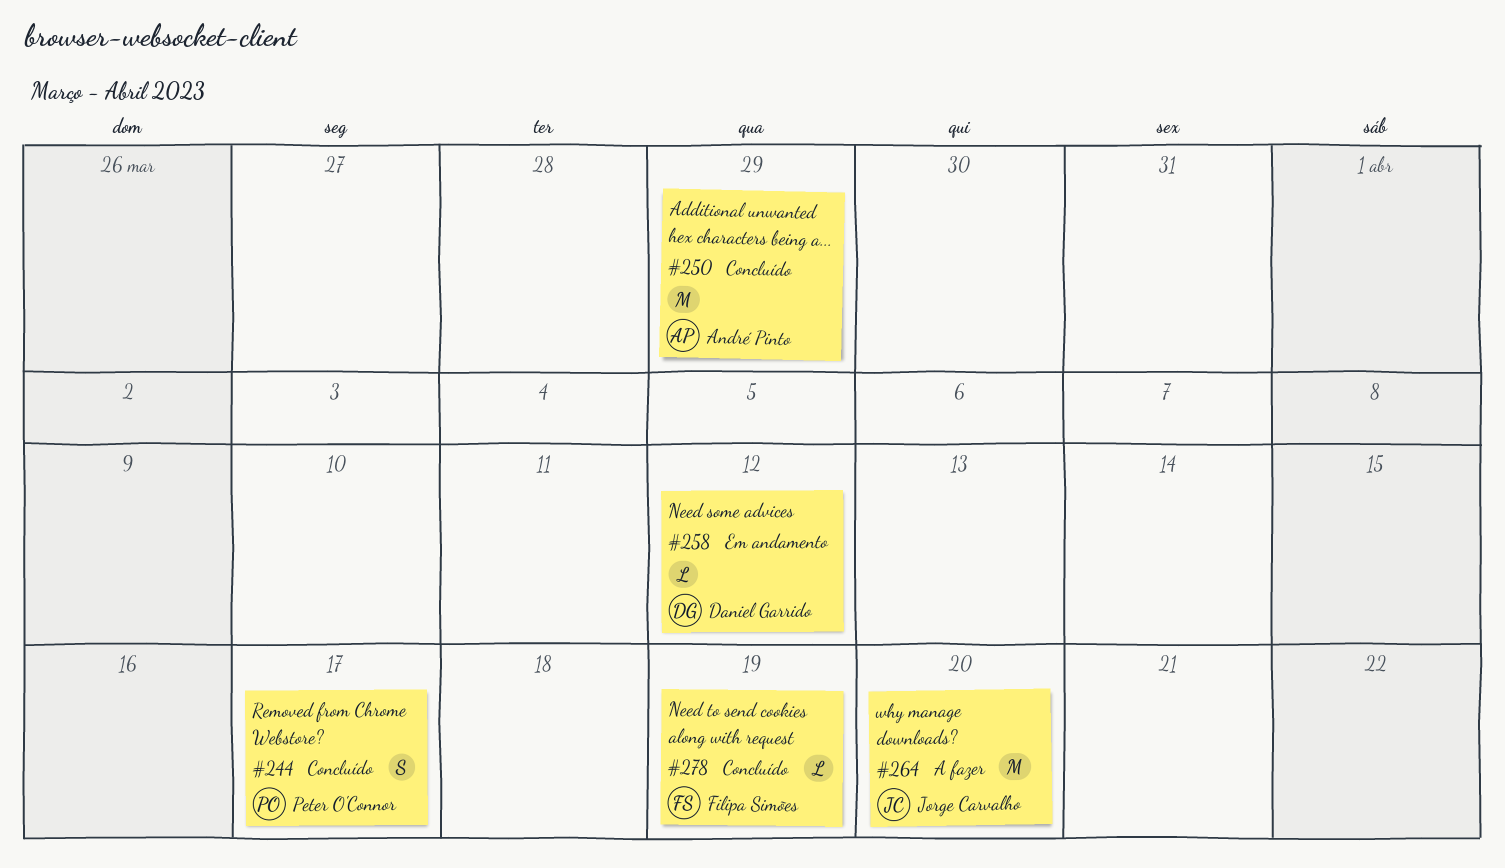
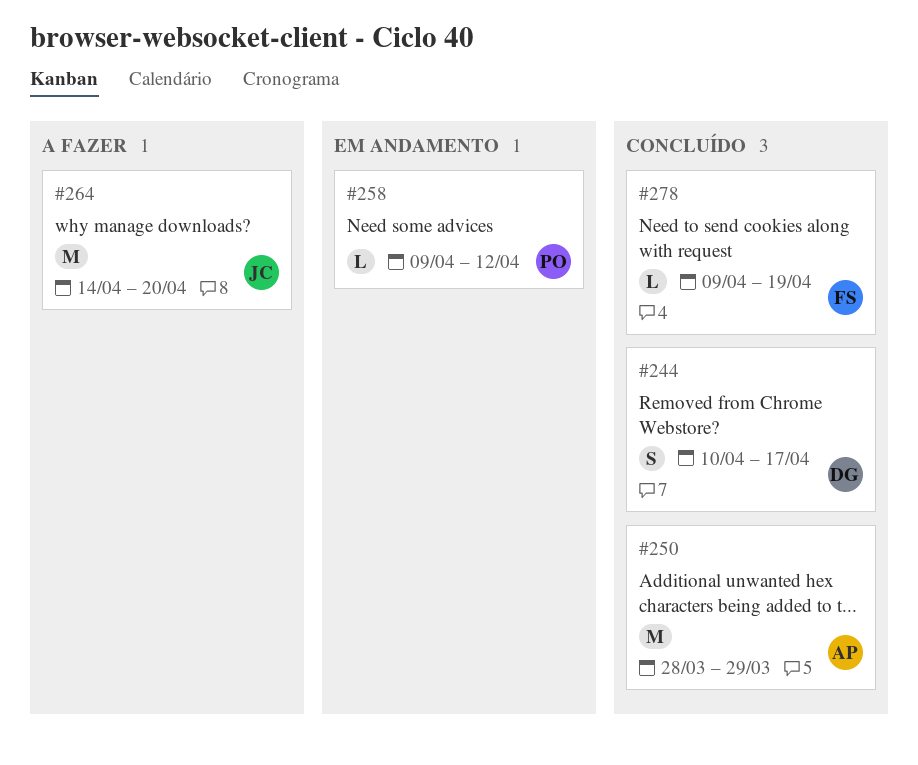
#244, owner: Peter O'Connor -> Daniel Garrido
#258, owner: Daniel Garrido -> Peter O'Connor

